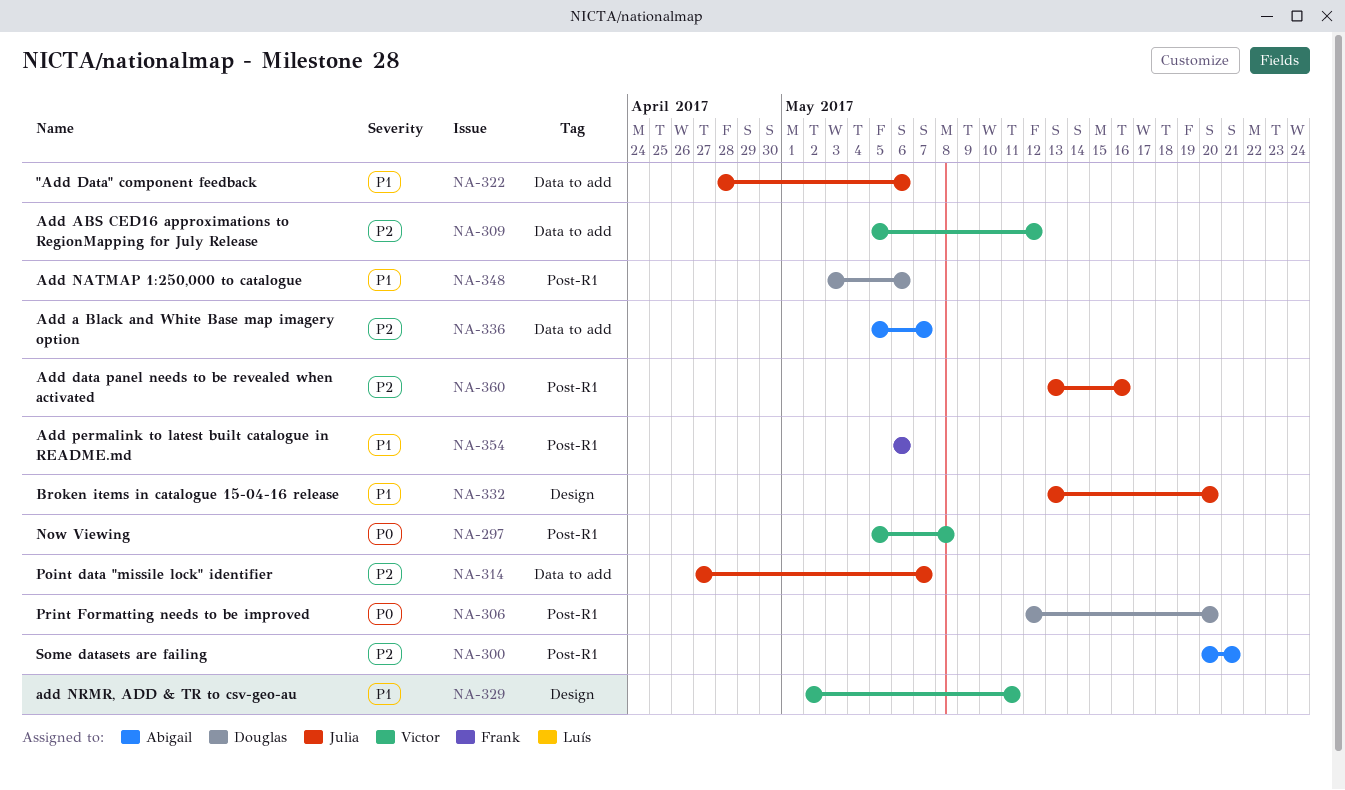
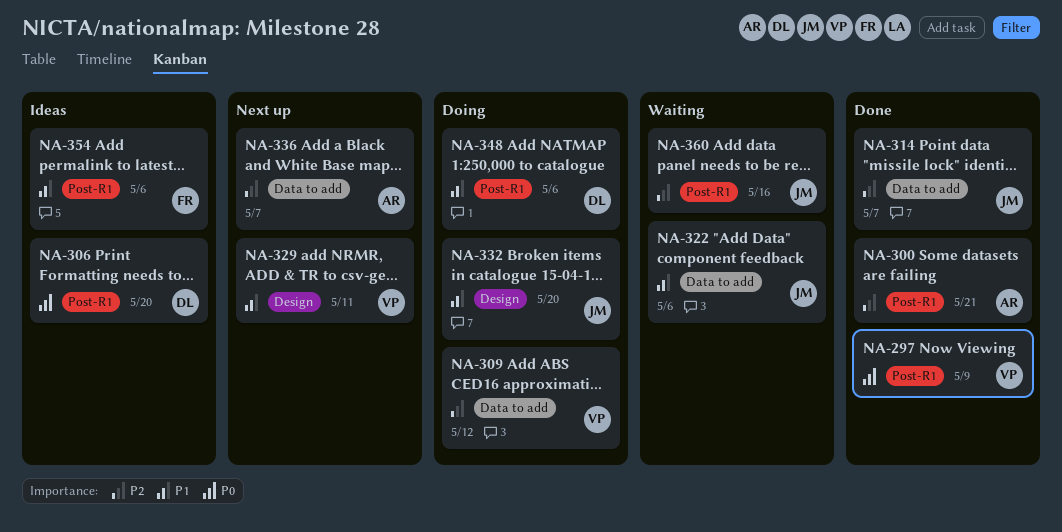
NA-297, due: May 8 -> May 9

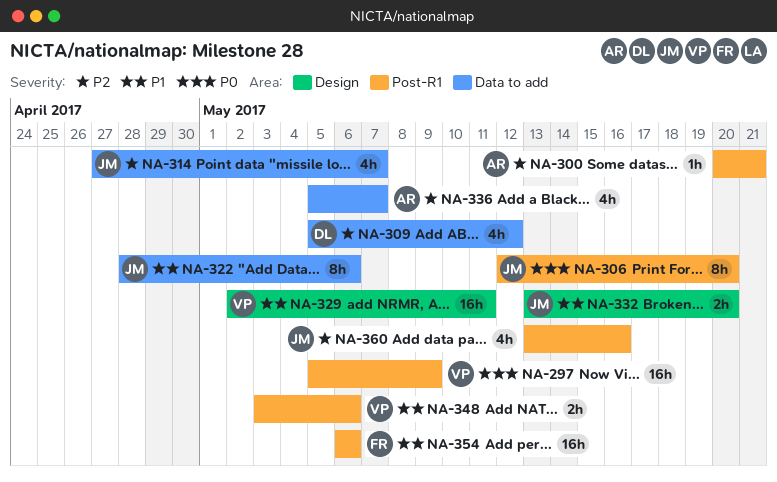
NA-306, owner: DL -> JM
NA-309, owner: VP -> DL
NA-348, owner: DL -> VP

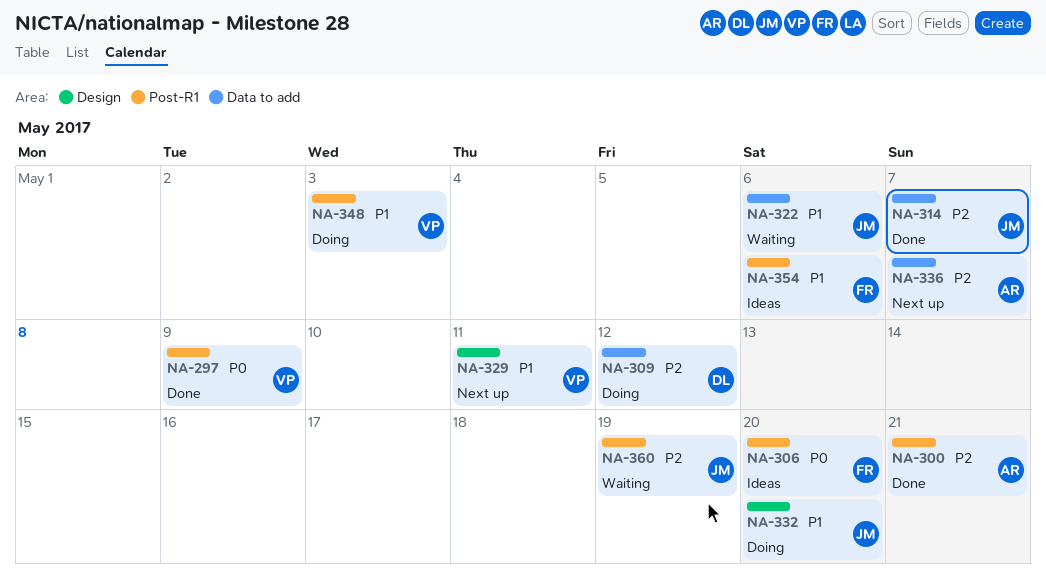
NA-306, owner: JM -> FR
NA-348, due: May 6 -> May 3
NA-360, due: May 16 -> May 19

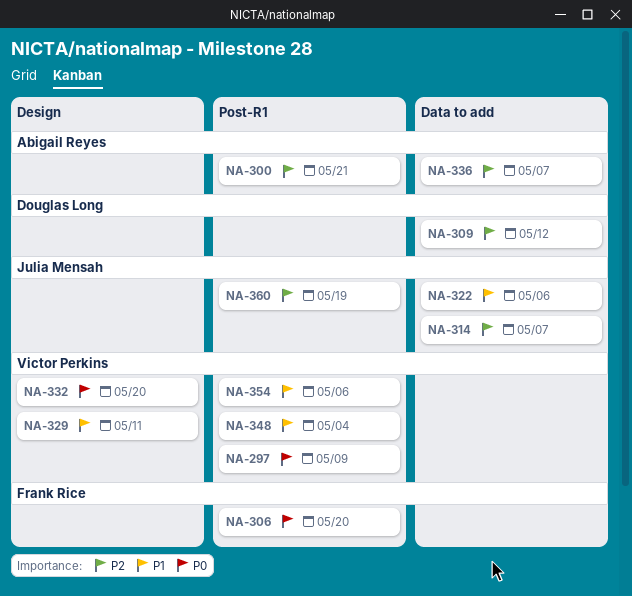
NA-332, owner: Julia Mensah -> Victor Perkins
NA-332, priority: P1 -> P0
NA-348, due: May 3 -> May 4
NA-354, owner: Frank Rice -> Victor Perkins

